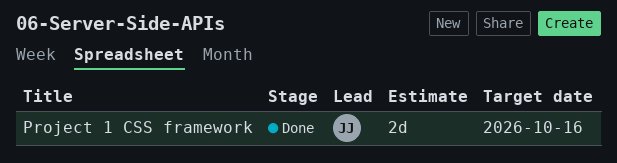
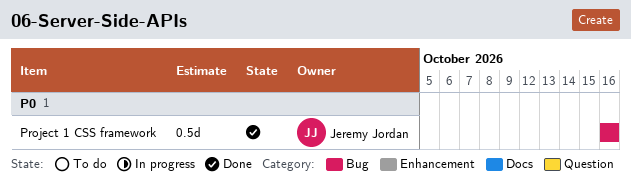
Project 1 CSS framework, estimate: 2d -> 0.5d

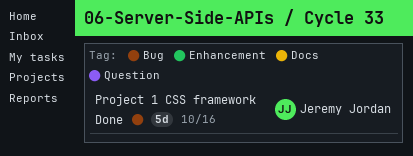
Project 1 CSS framework, estimate: 0.5d -> 5d

